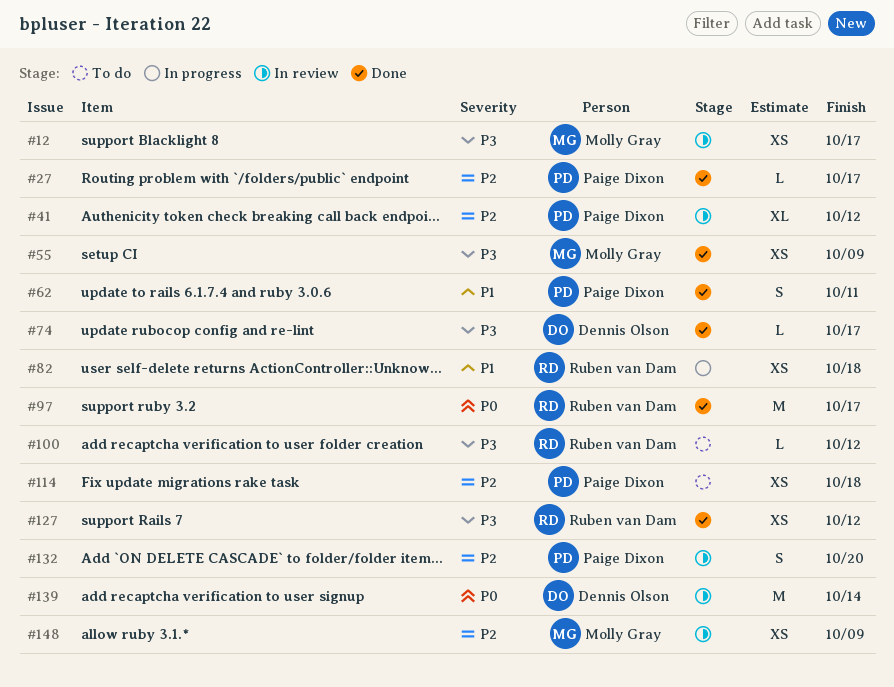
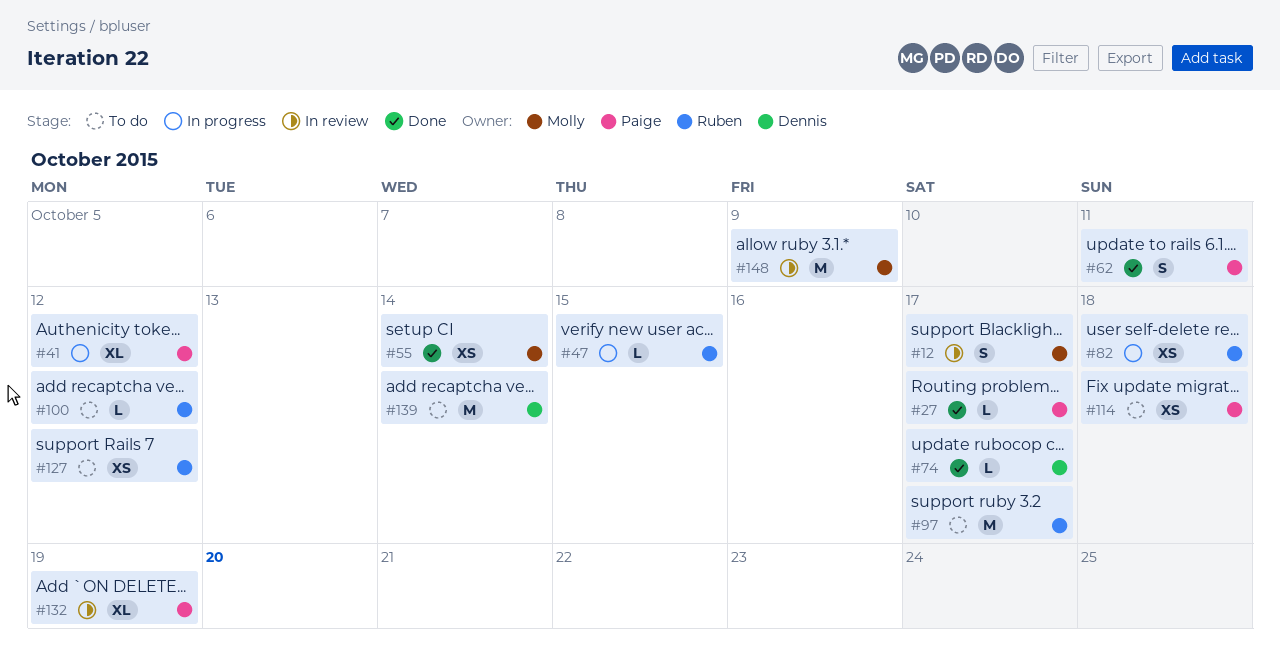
#12, estimate: XS -> S
#41, status: In review -> In progress
#47: none -> present
#55, due: Oct 9 -> Oct 14
#97, status: Done -> To do
#127, status: Done -> To do
#132, estimate: S -> XL
#132, due: Oct 20 -> Oct 19
#139, status: In review -> To do
#148, estimate: XS -> M

